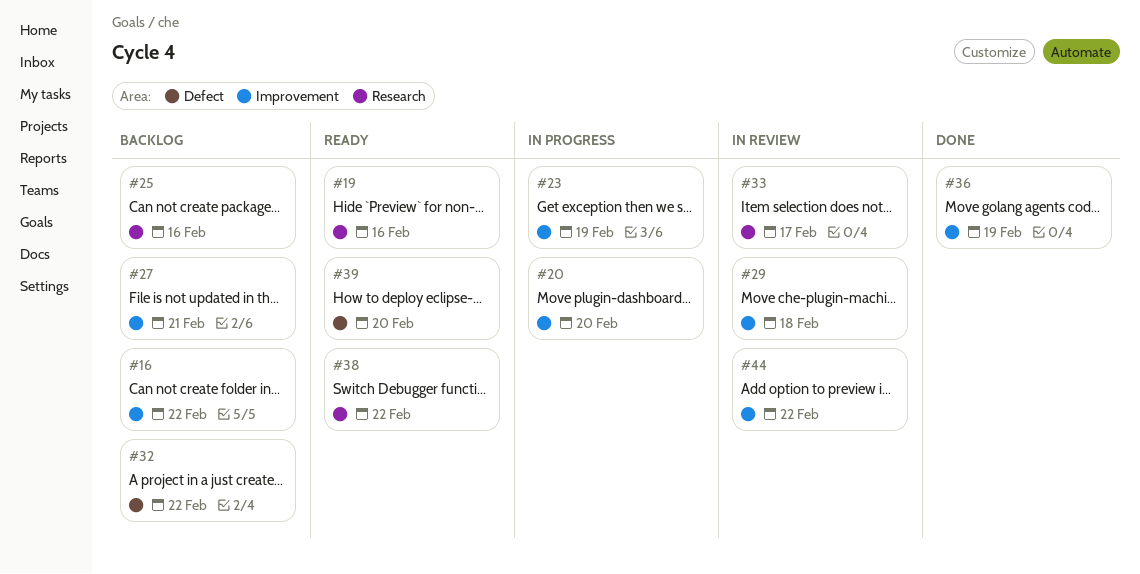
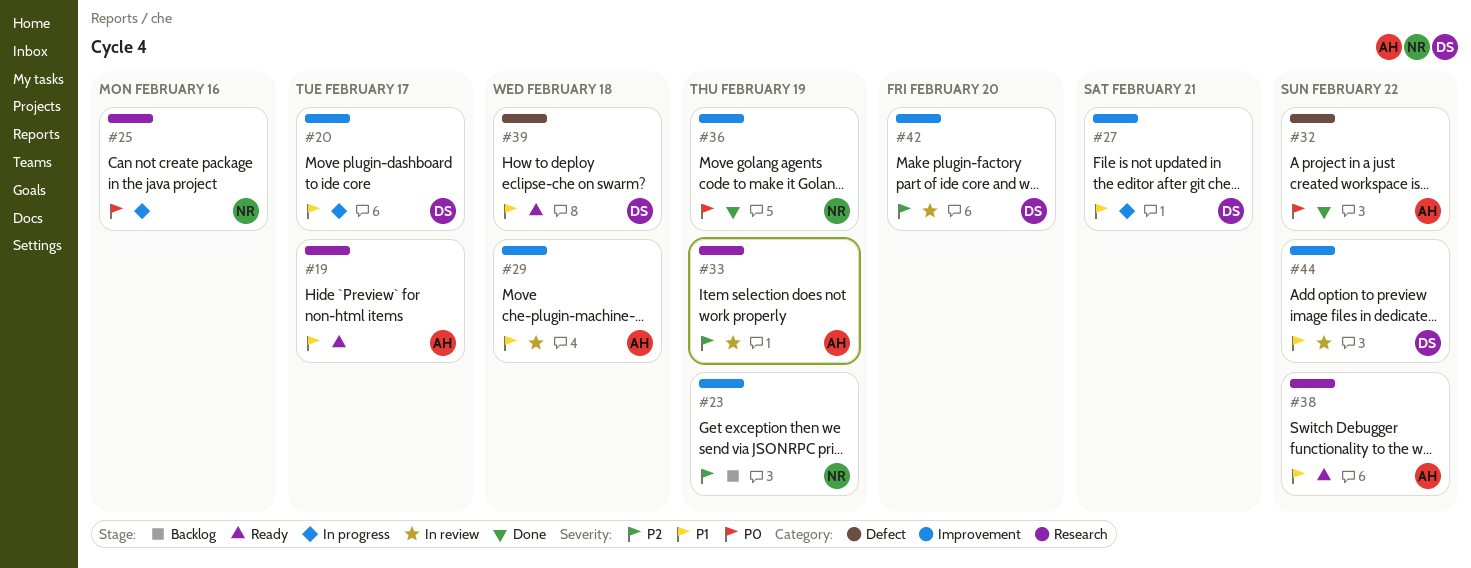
#16: present -> none
#19, due: Feb 16 -> Feb 17
#20, due: Feb 20 -> Feb 17
#23, status: In progress -> Backlog
#25, status: Backlog -> In progress
#27, status: Backlog -> In progress
#32, status: Backlog -> Done
#33, due: Feb 17 -> Feb 19
#39, due: Feb 20 -> Feb 18
#42: none -> present

